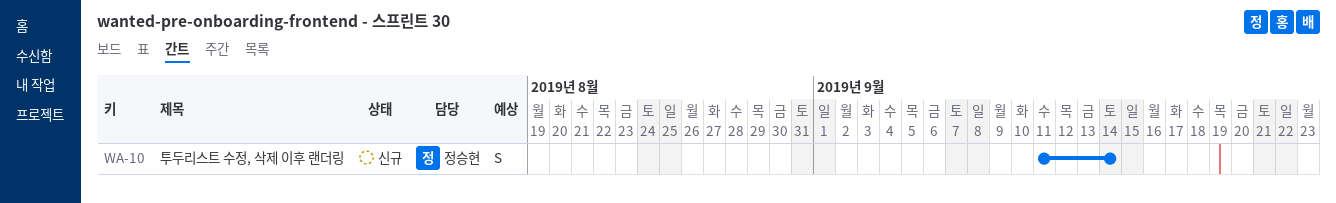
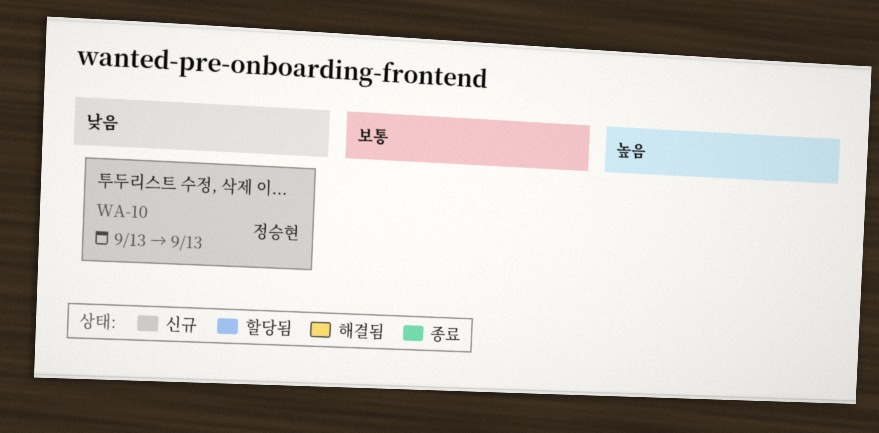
WA-10, start: Sep 11 -> Sep 13
WA-10, due: Sep 14 -> Sep 13

